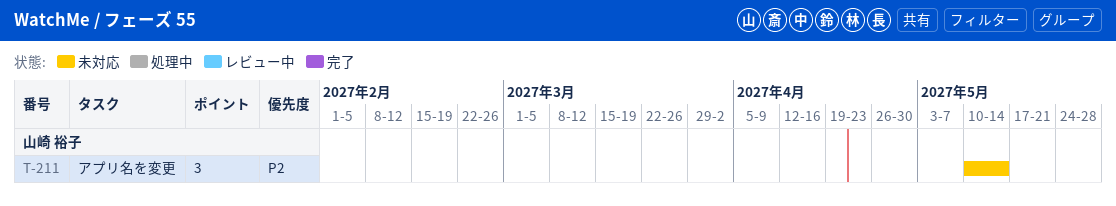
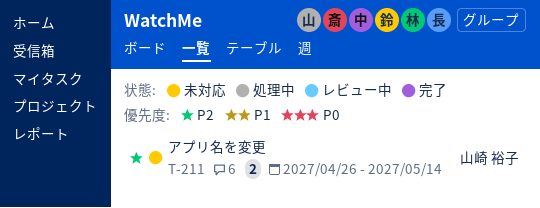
T-211, estimate: 3 -> 2
T-211, start: May 10 -> Apr 26

